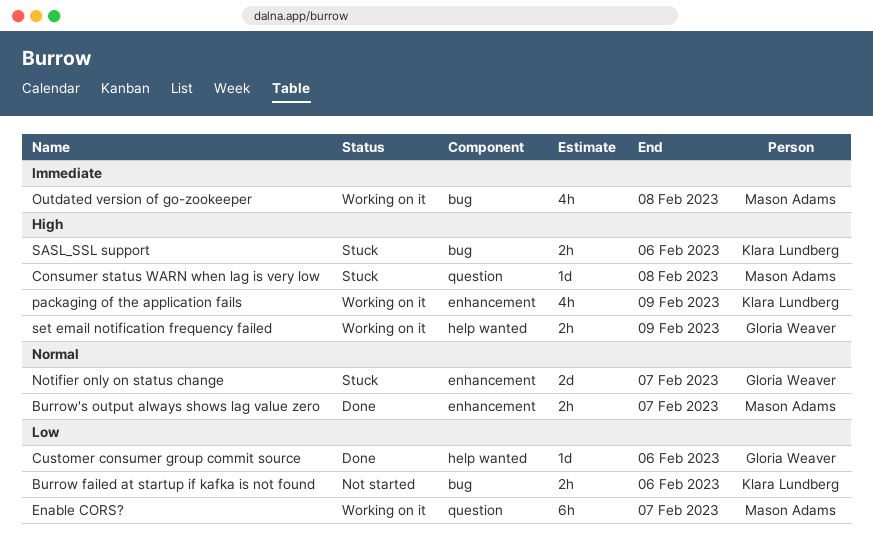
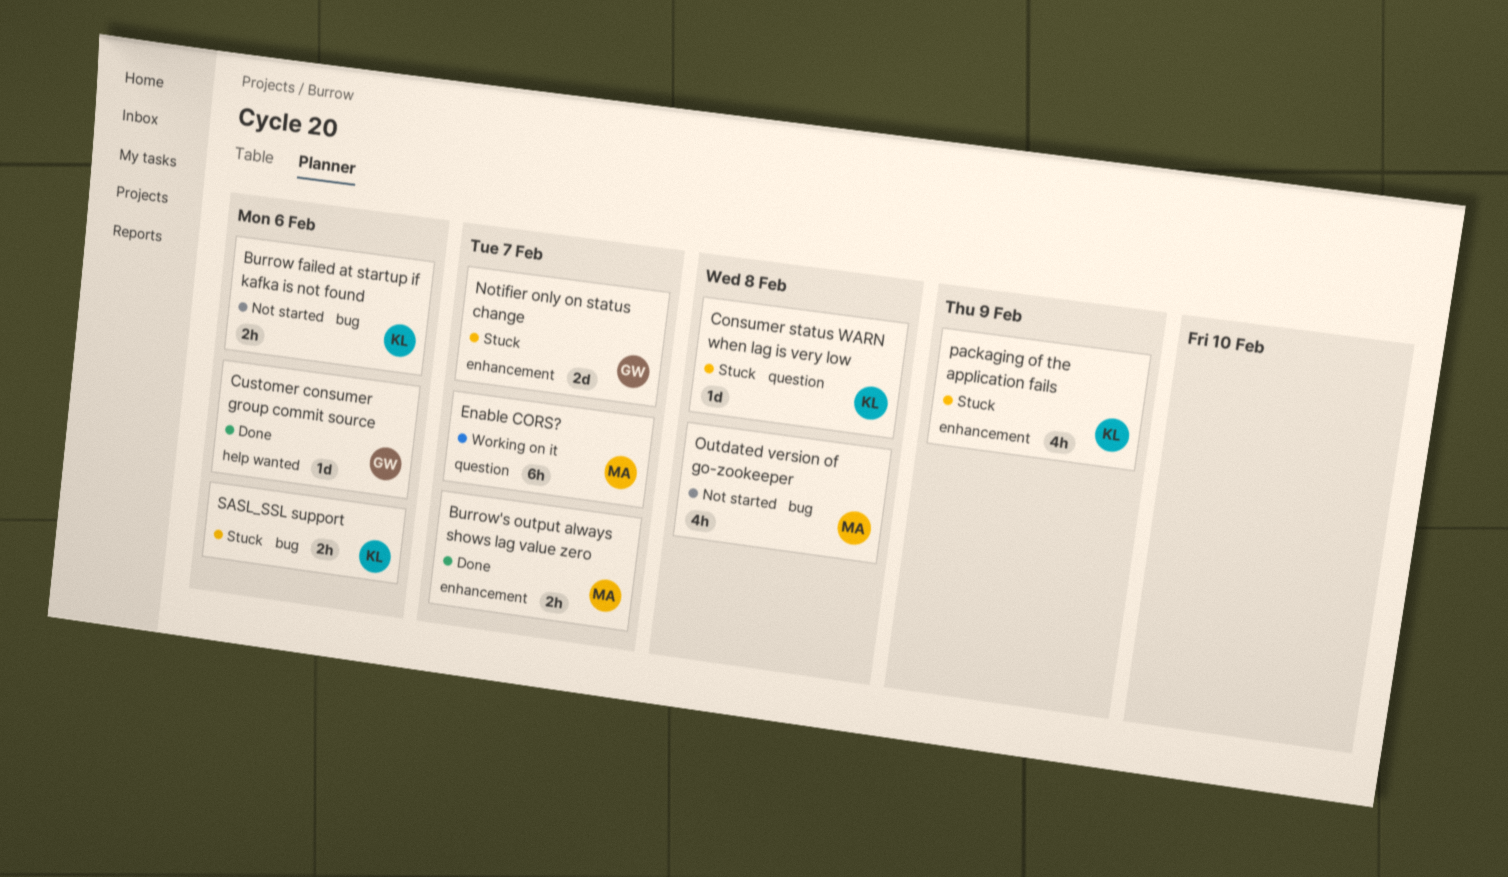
Consumer status WARN when lag is very low, owner: Mason Adams -> Klara Lundberg
Outdated version of go-zookeeper, status: Working on it -> Not started
packaging of the application fails, status: Working on it -> Stuck
set email notification frequency failed: present -> none

